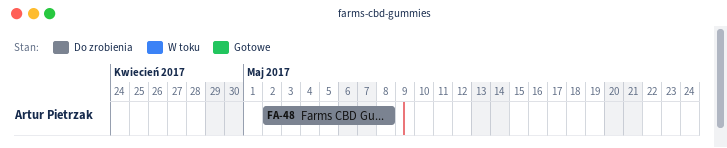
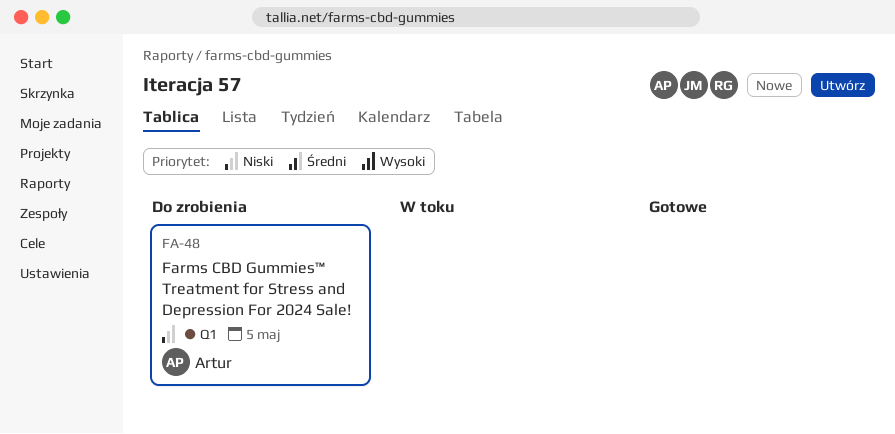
FA-48, due: May 8 -> May 5

